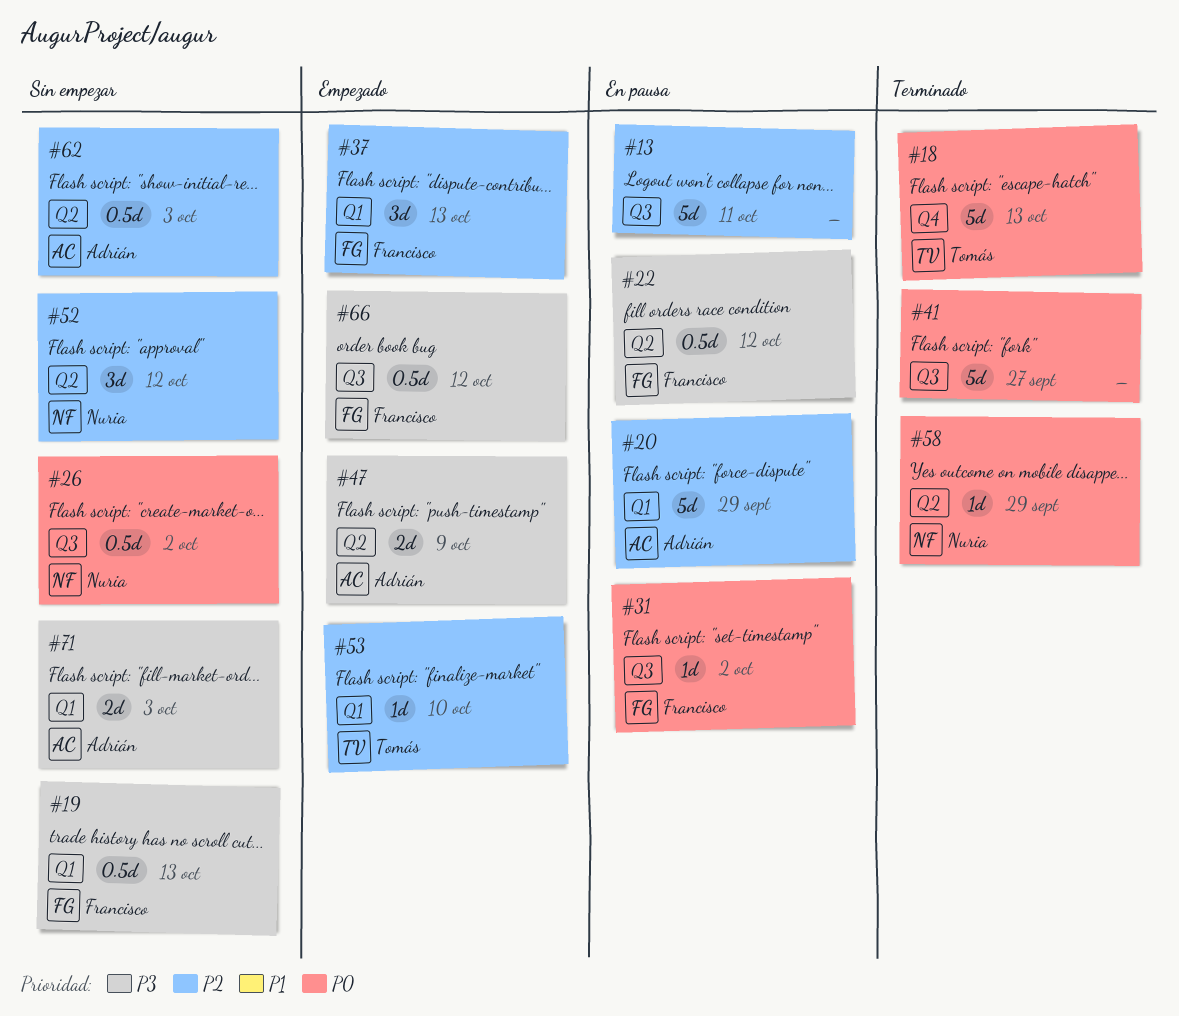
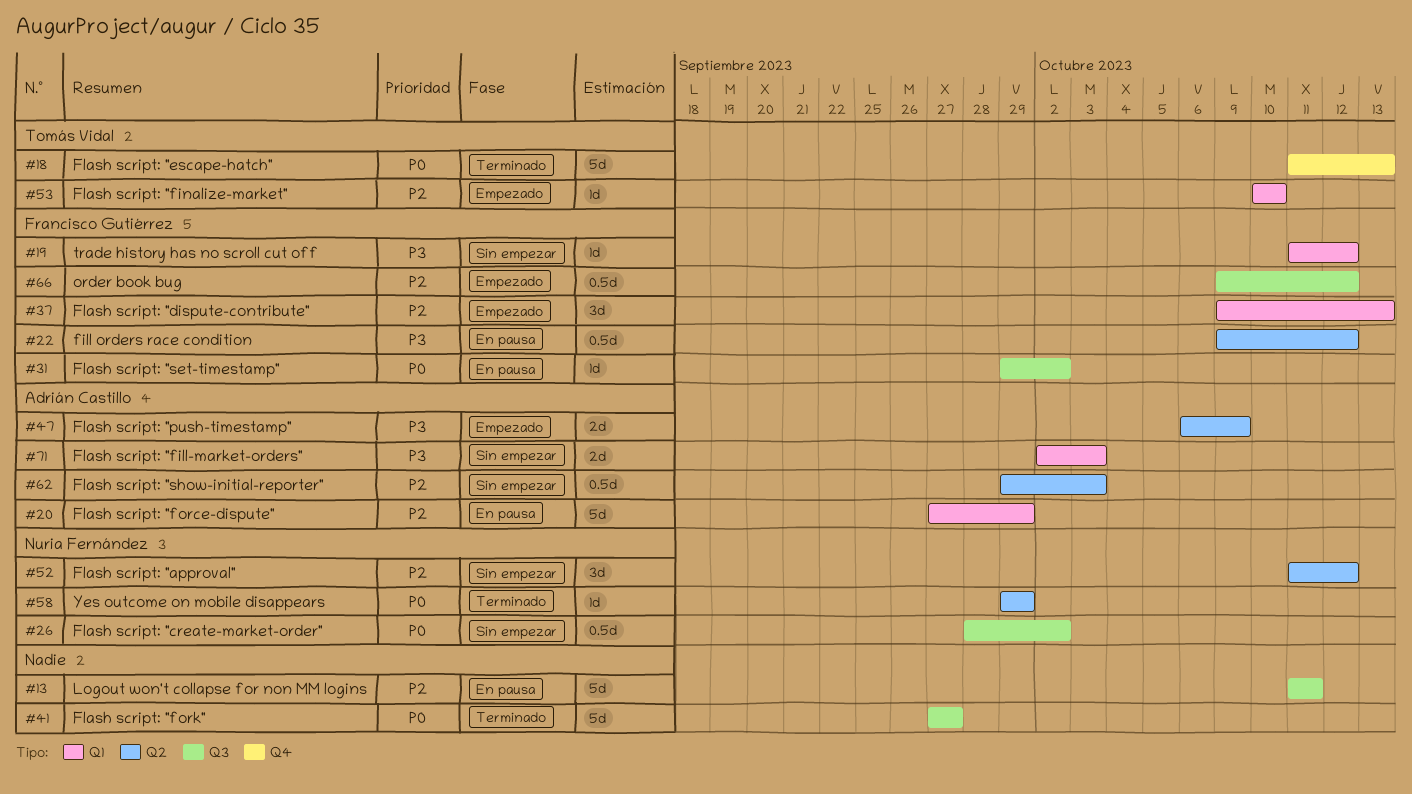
#19, estimate: 0.5d -> 1d
#19, due: Oct 13 -> Oct 12
#66, priority: P3 -> P2

